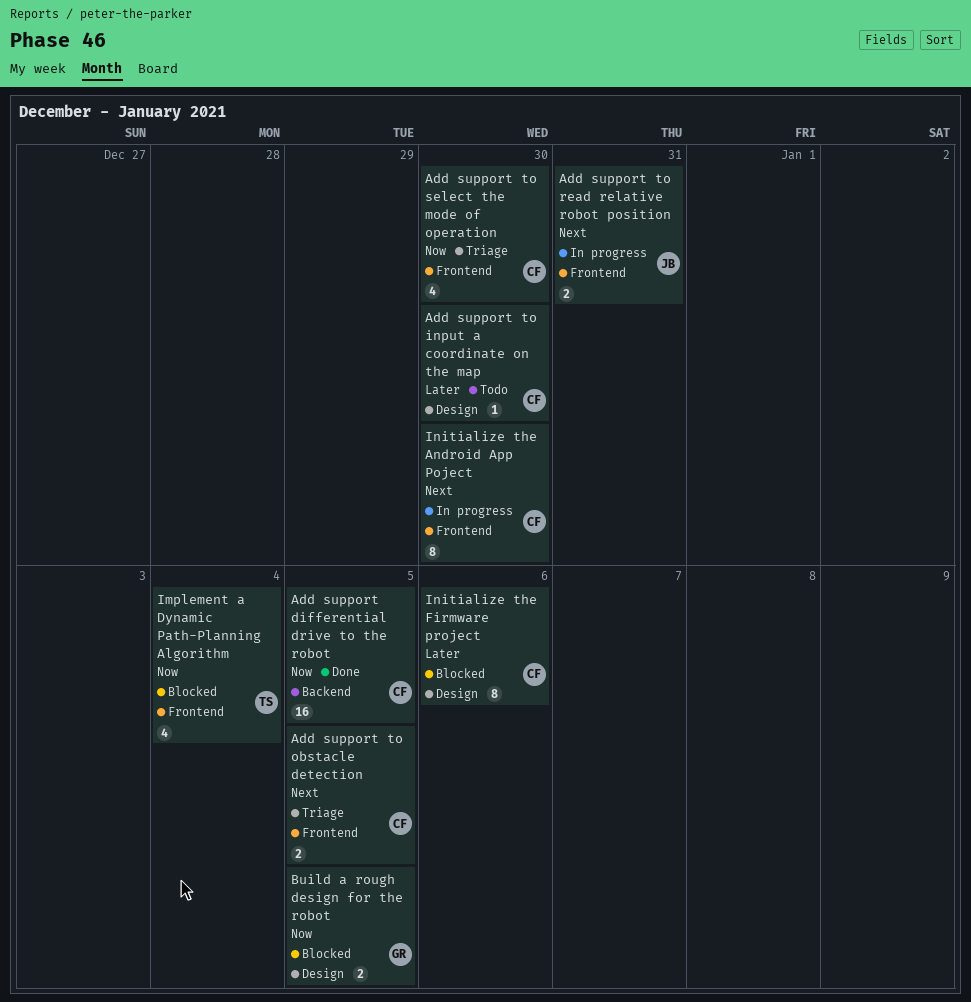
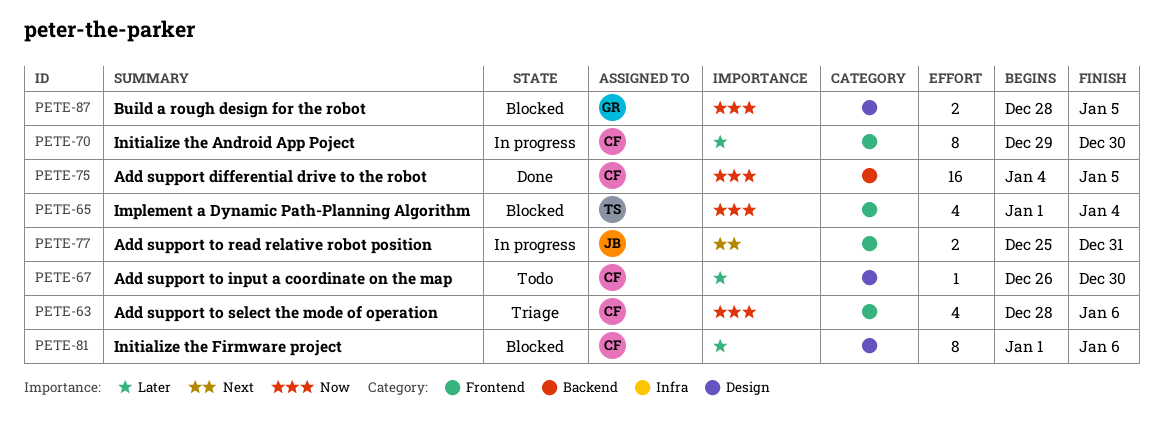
Add support to obstacle detection: present -> none
Add support to select the mode of operation, due: Dec 30 -> Jan 6
Initialize the Android App Poject, priority: Next -> Later

